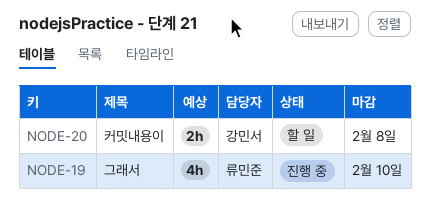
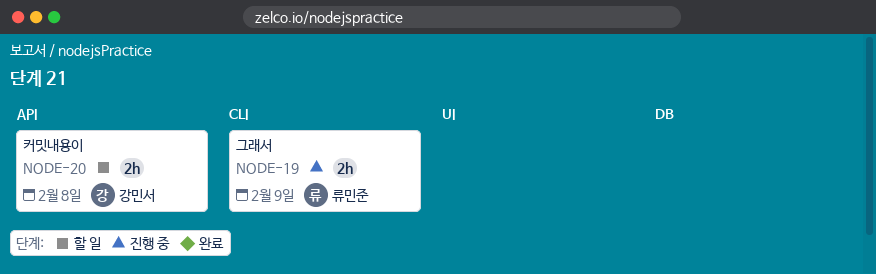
NODE-19, estimate: 4h -> 2h
NODE-19, due: Feb 10 -> Feb 9

